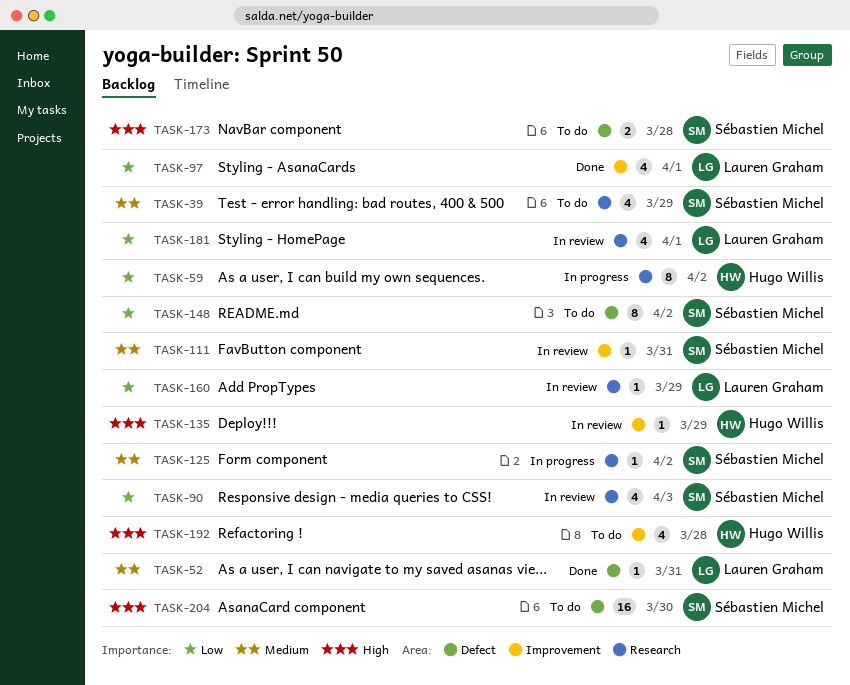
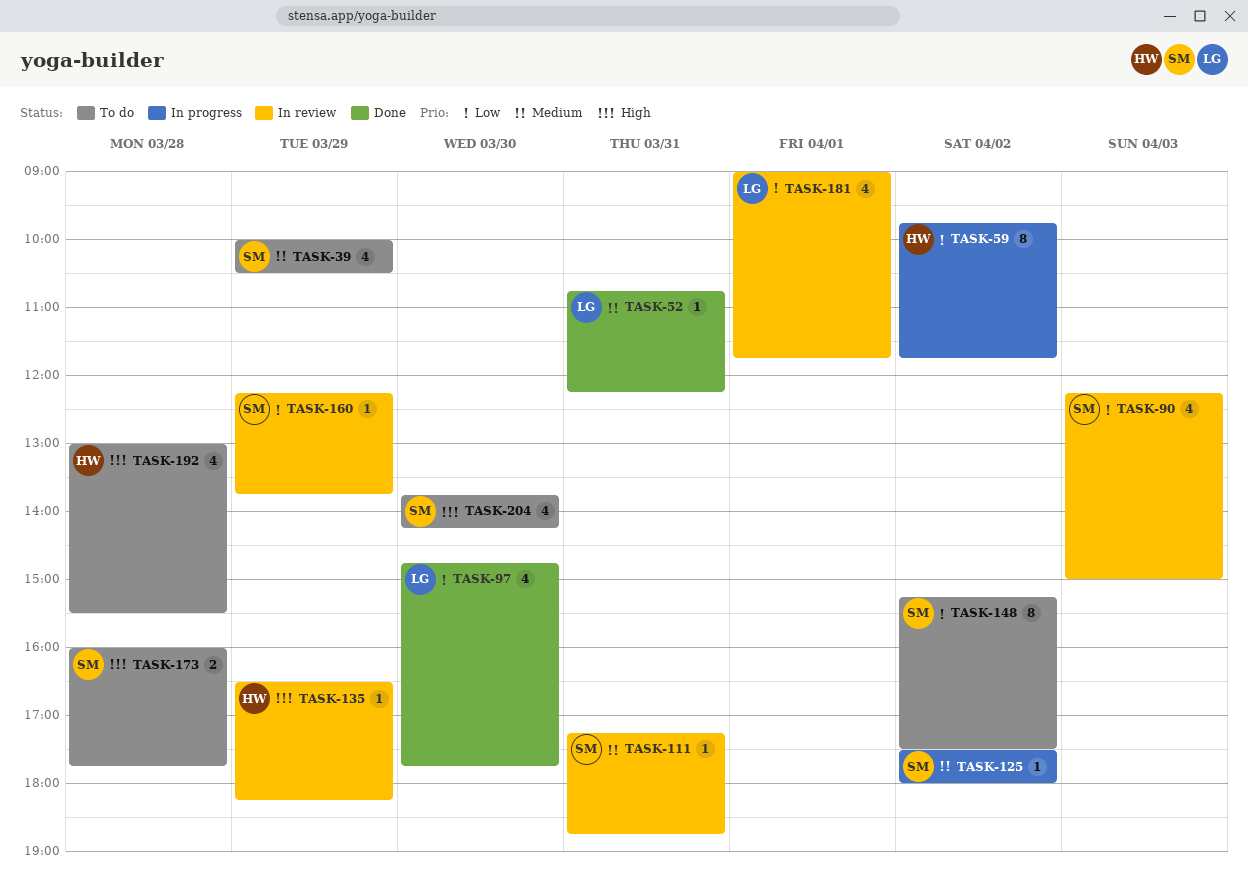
TASK-97, day: Apr 1 -> Mar 30
TASK-160, owner: Lauren Graham -> Sébastien Michel
TASK-204, estimate: 16 -> 4

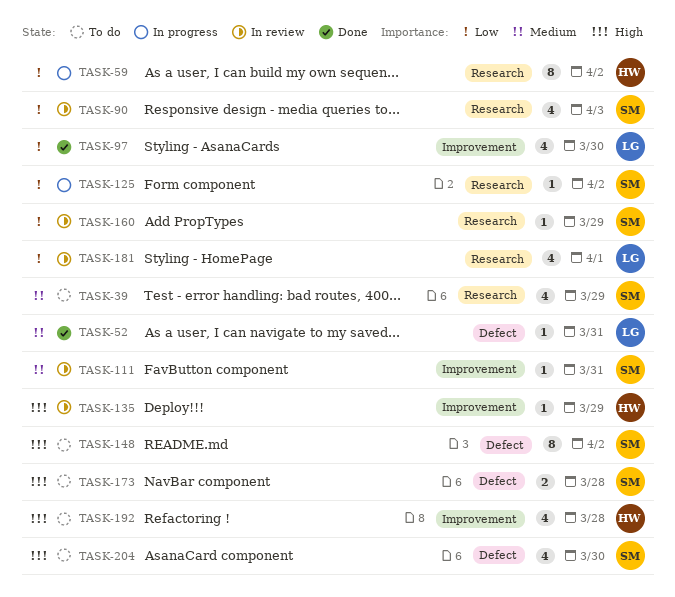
TASK-125, priority: Medium -> Low
TASK-148, priority: Low -> High

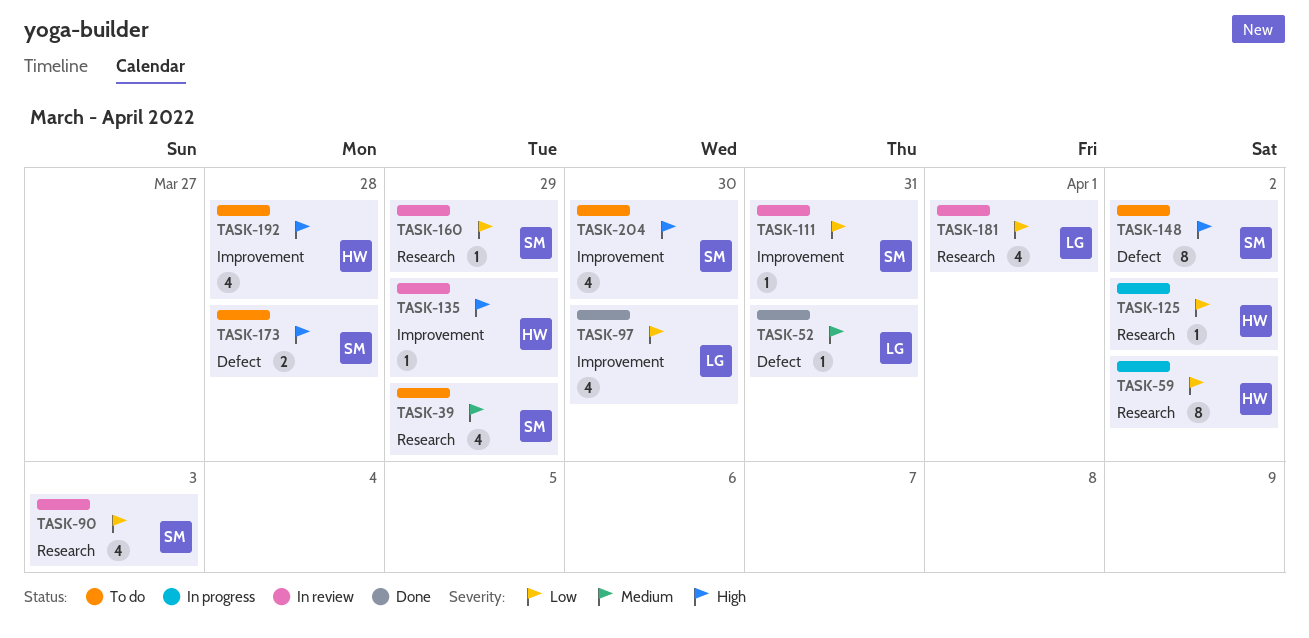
TASK-111, priority: Medium -> Low
TASK-125, owner: SM -> HW
TASK-204, label: Defect -> Improvement

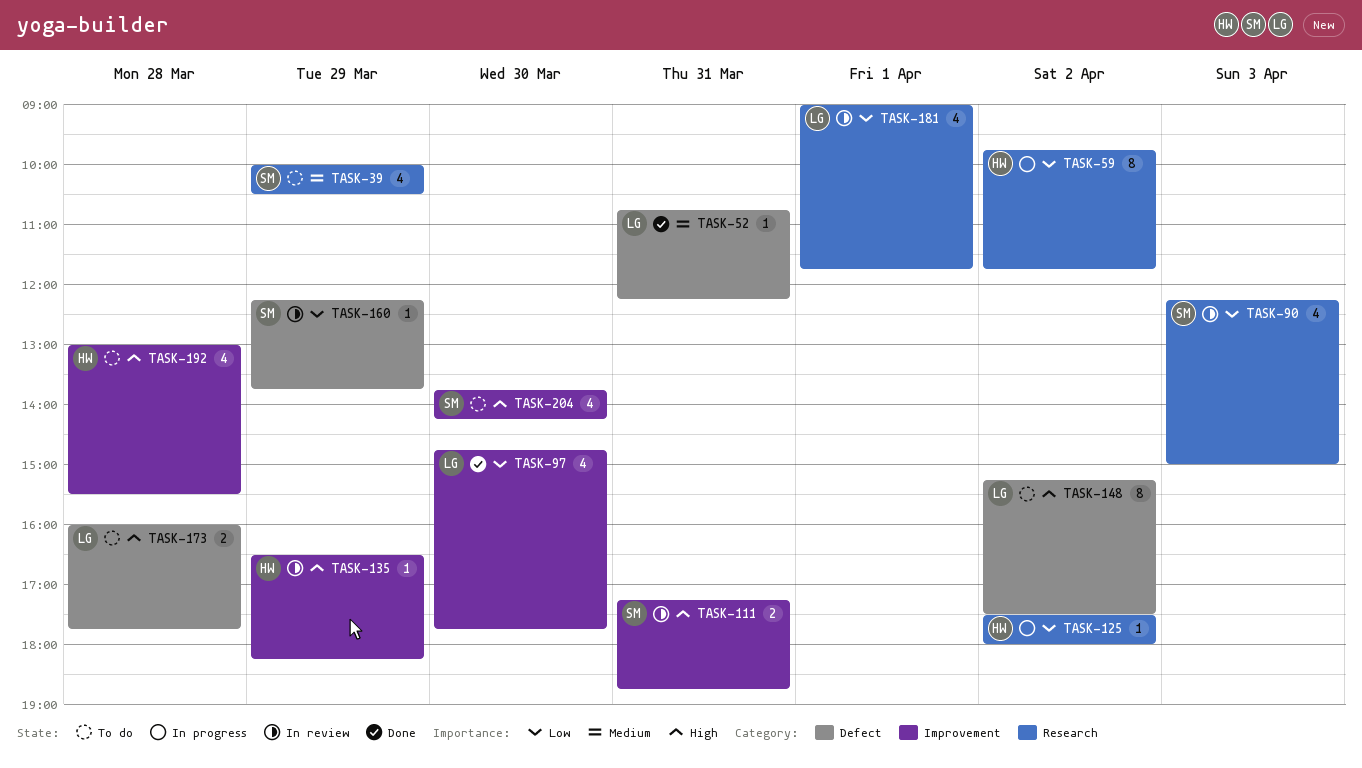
TASK-111, priority: Low -> High
TASK-111, estimate: 1 -> 2
TASK-148, owner: SM -> LG
TASK-160, label: Research -> Defect
TASK-173, owner: SM -> LG

